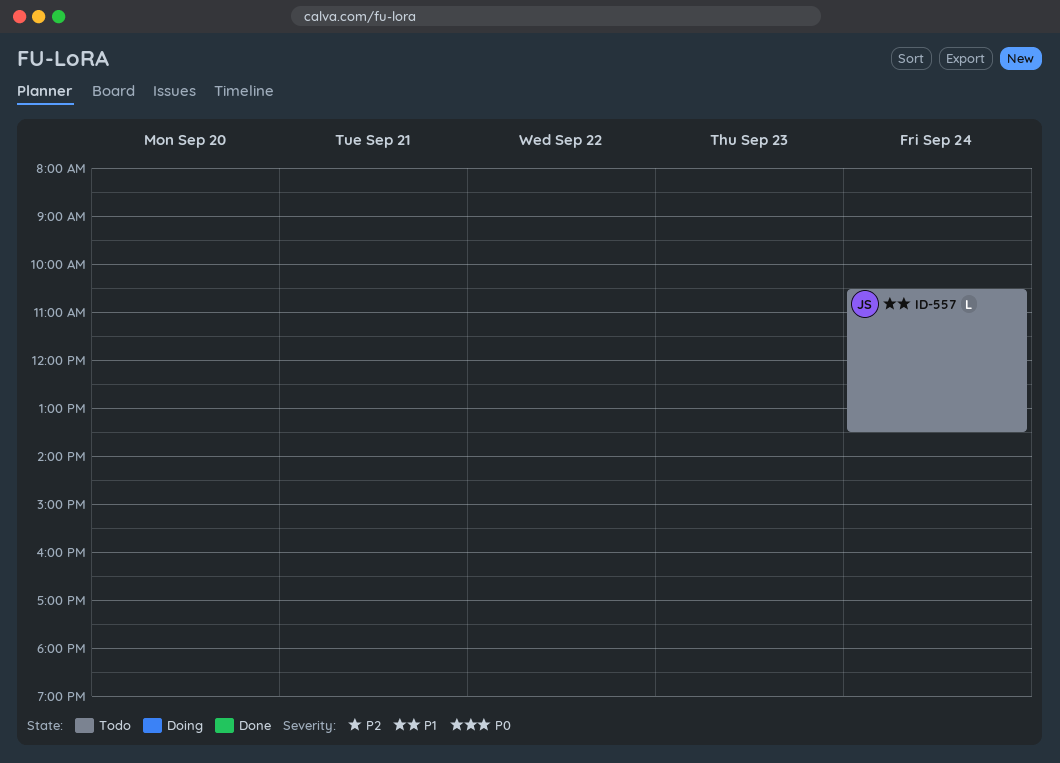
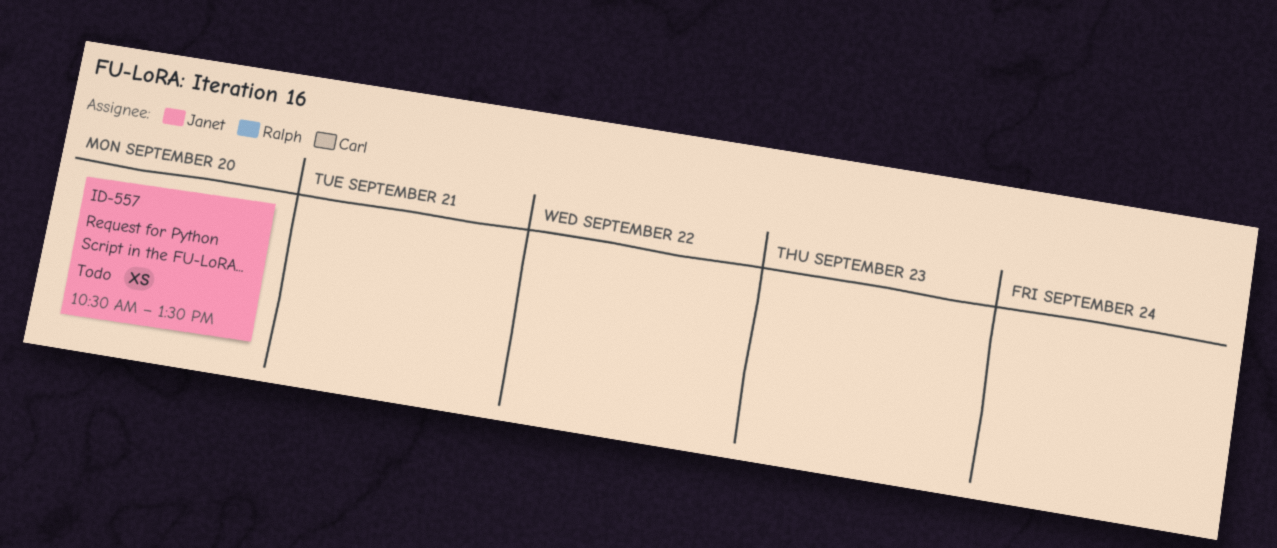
ID-557, estimate: L -> XS
ID-557, day: Sep 24 -> Sep 20

